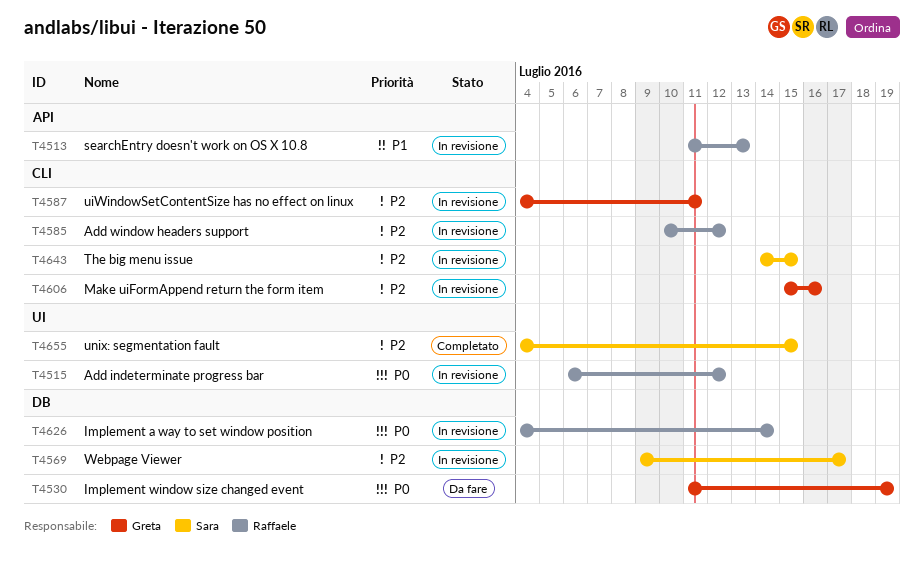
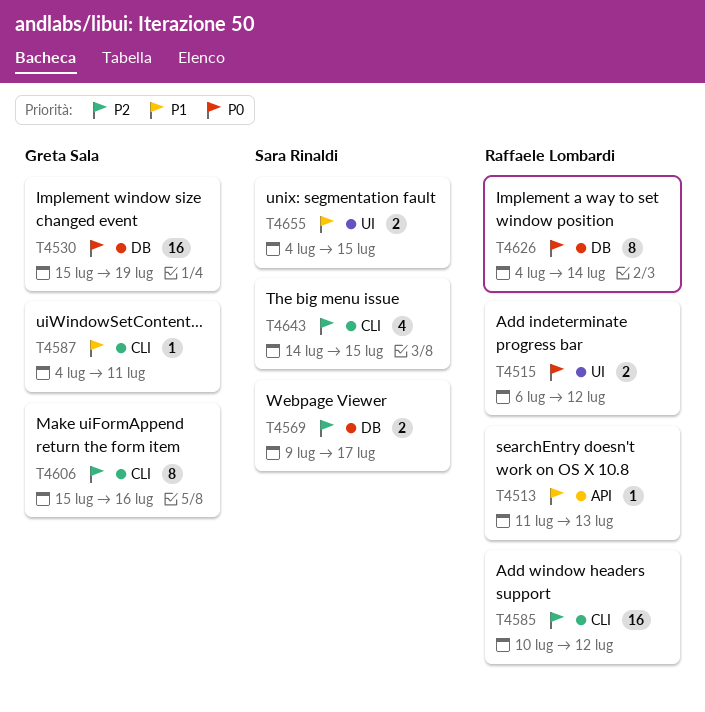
T4530, start: Jul 11 -> Jul 15
T4587, priority: P2 -> P1
T4655, priority: P2 -> P1

